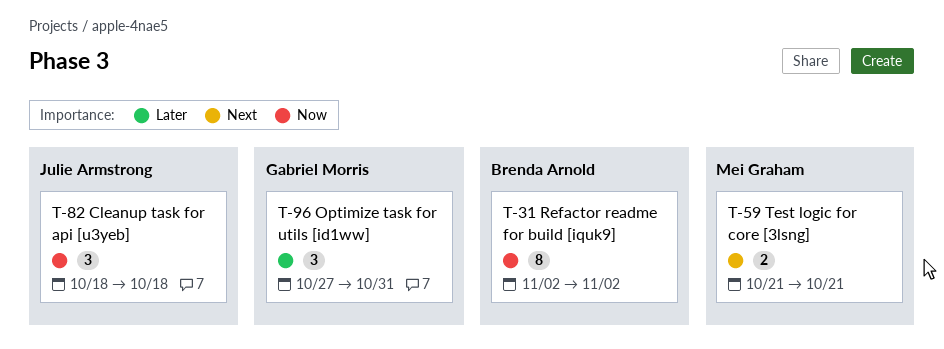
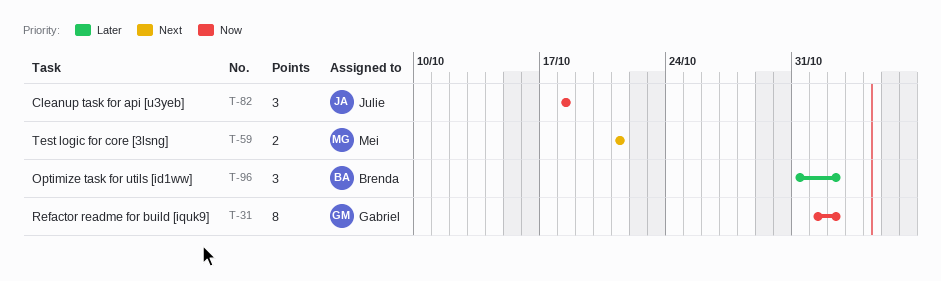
T-31, owner: Brenda Arnold -> Gabriel Morris
T-31, start: Nov 2 -> Nov 1
T-96, owner: Gabriel Morris -> Brenda Arnold
T-96, start: Oct 27 -> Oct 31
T-96, due: Oct 31 -> Nov 2

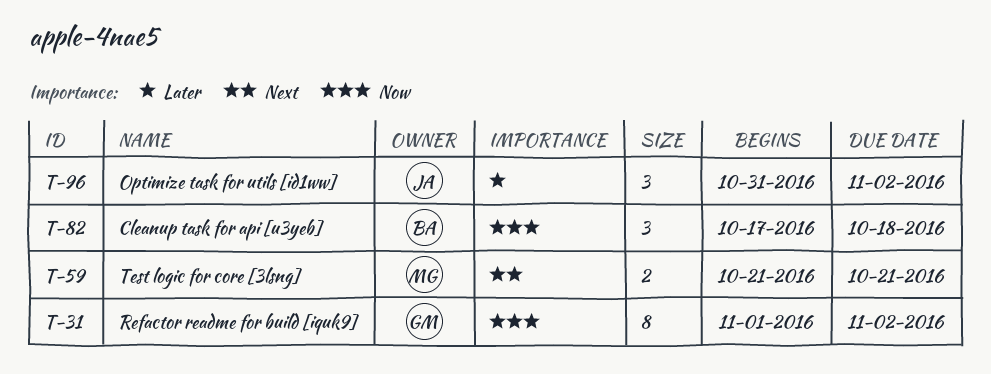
T-82, owner: Julie -> Brenda
T-82, start: Oct 18 -> Oct 17
T-96, owner: Brenda -> Julie

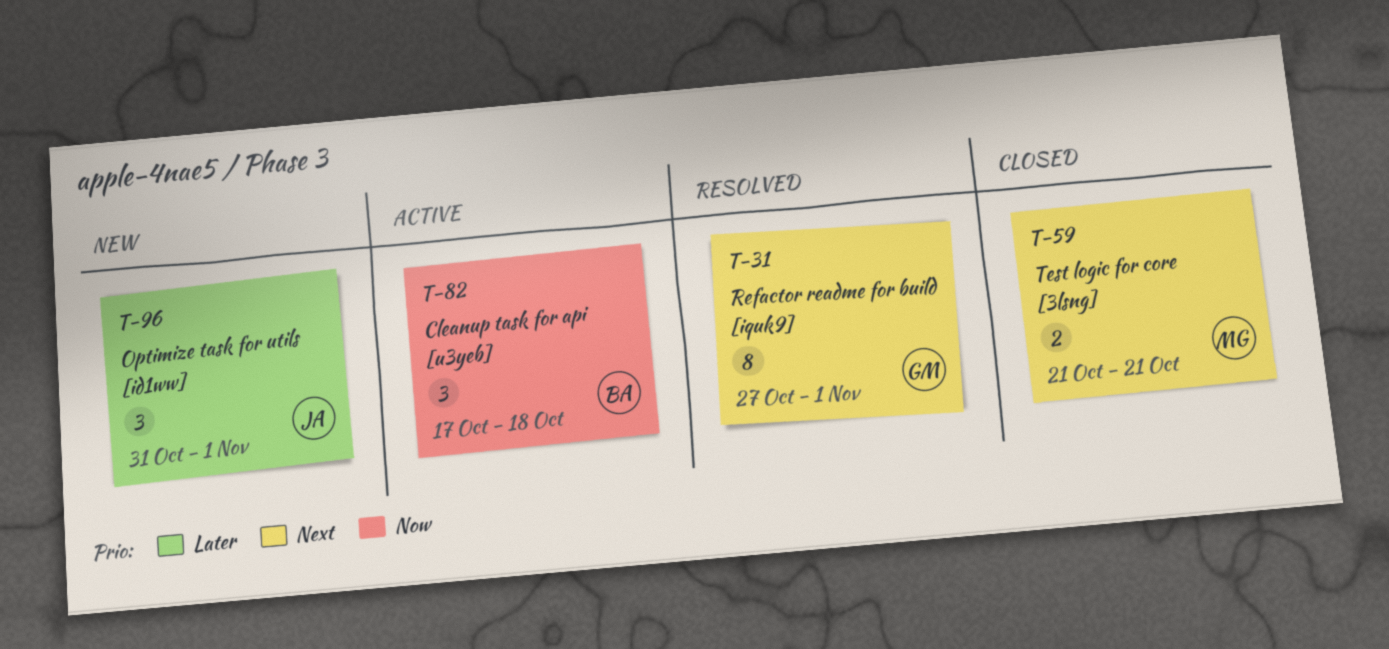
T-31, priority: Now -> Next
T-31, start: Nov 1 -> Oct 27
T-31, due: Nov 2 -> Nov 1
T-96, due: Nov 2 -> Nov 1

